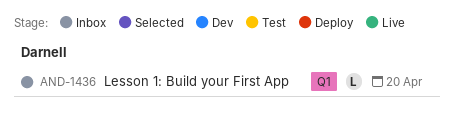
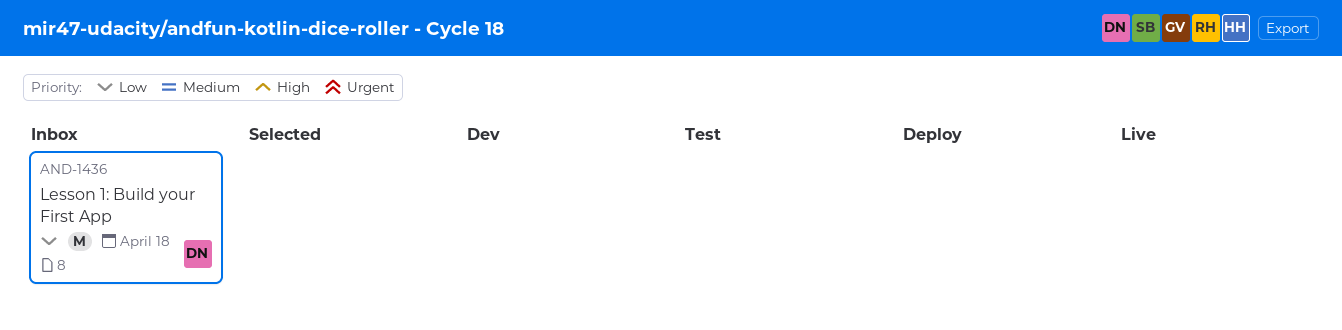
AND-1436, estimate: L -> M
AND-1436, due: Apr 20 -> Apr 18

